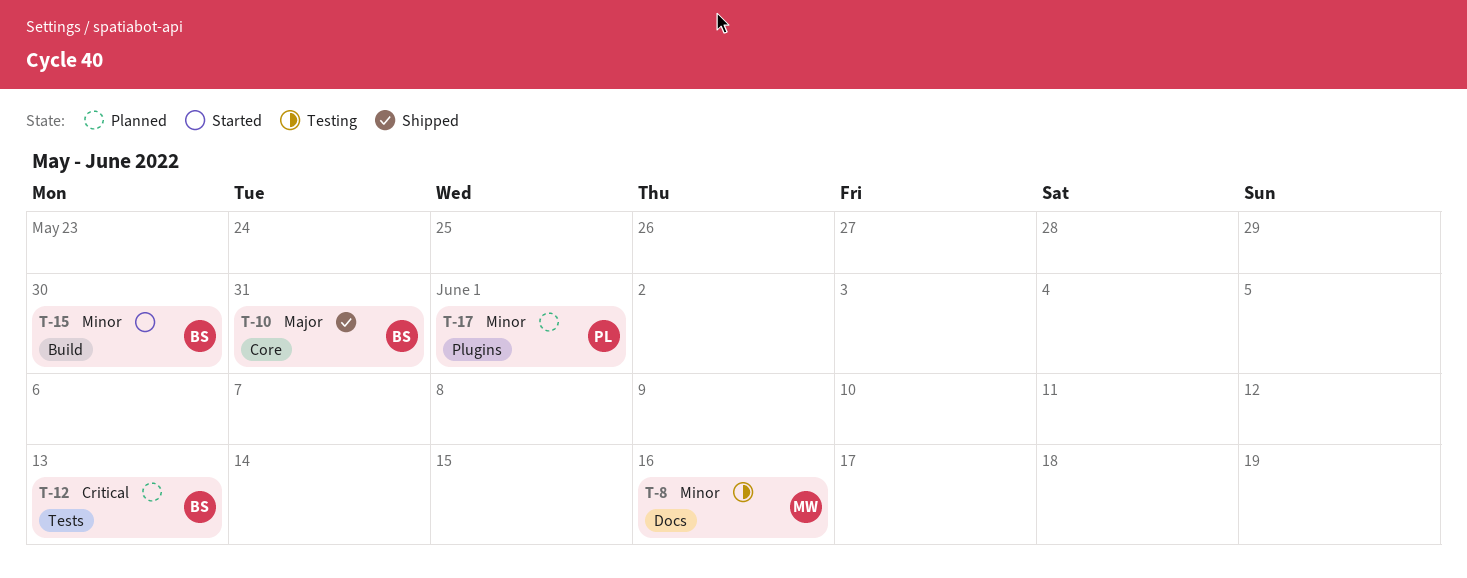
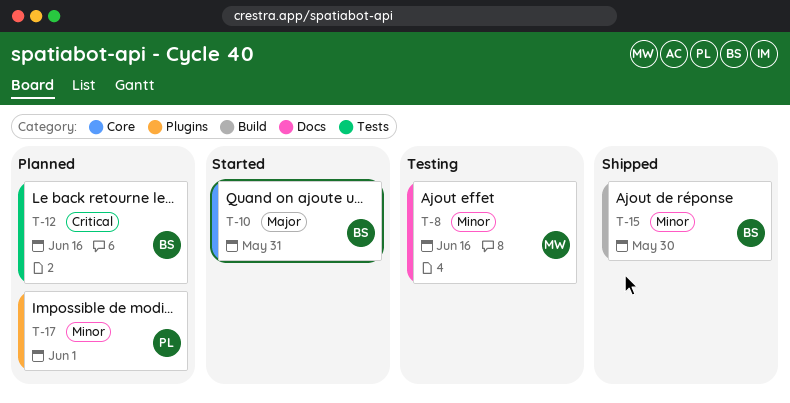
T-10, status: Shipped -> Started
T-12, due: Jun 13 -> Jun 16
T-15, status: Started -> Shipped

